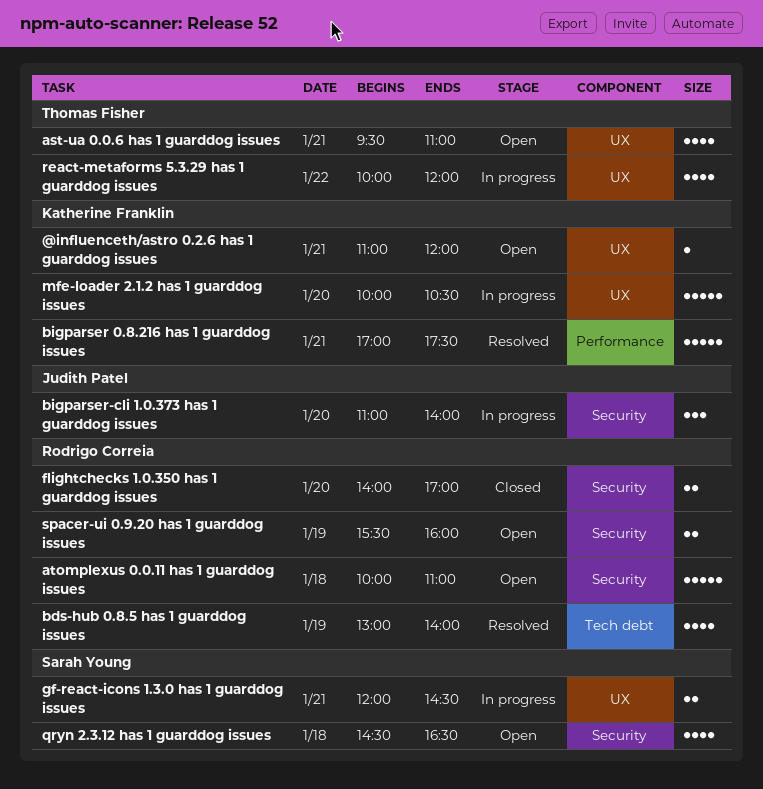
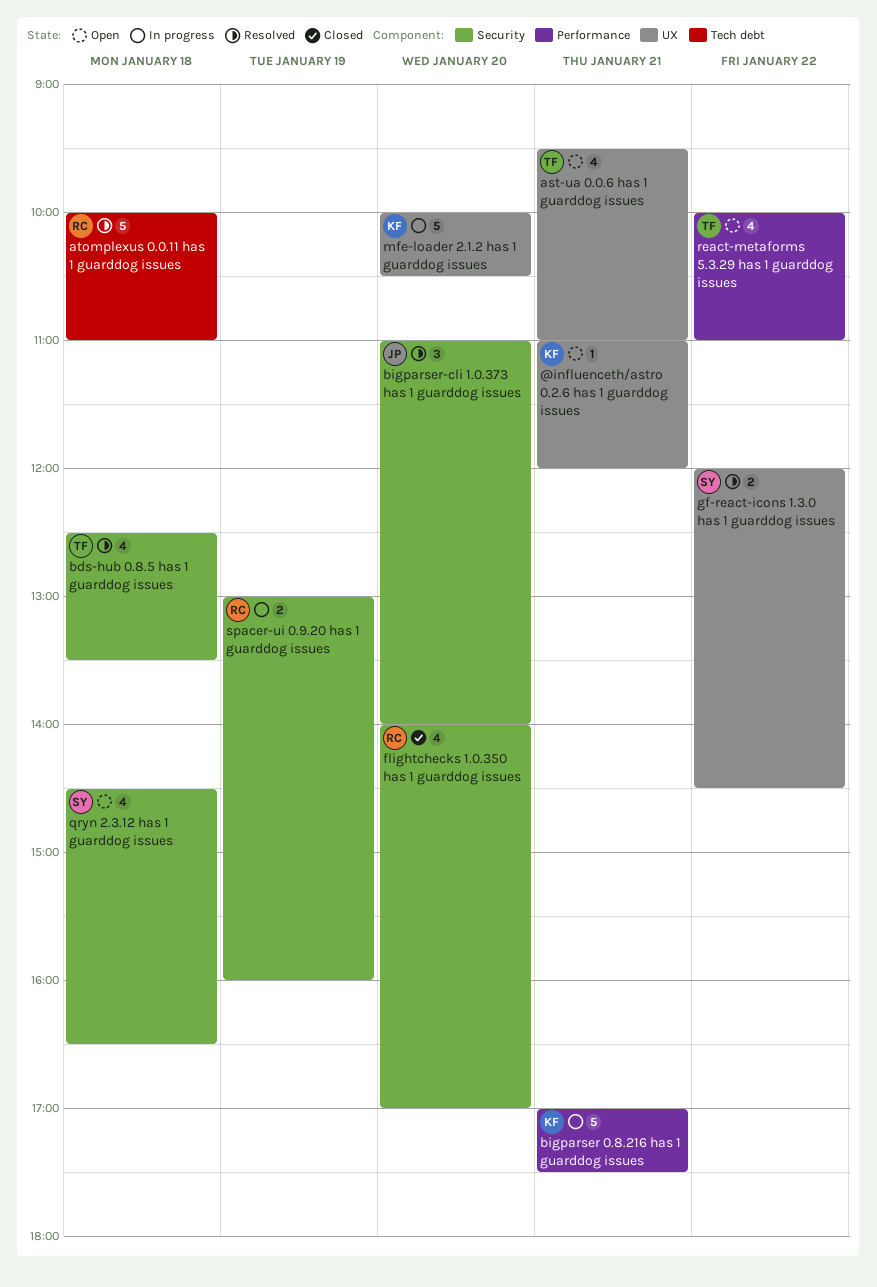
atomplexus 0.0.11 has 1 guarddog issues, status: Open -> Resolved
atomplexus 0.0.11 has 1 guarddog issues, label: Security -> Tech debt
bds-hub 0.8.5 has 1 guarddog issues, owner: Rodrigo Correia -> Thomas Fisher
bds-hub 0.8.5 has 1 guarddog issues, label: Tech debt -> Security
bds-hub 0.8.5 has 1 guarddog issues, day: Jan 19 -> Jan 18
bds-hub 0.8.5 has 1 guarddog issues, begins: 13:00 -> 12:30
bds-hub 0.8.5 has 1 guarddog issues, ends: 14:00 -> 13:30
bigparser 0.8.216 has 1 guarddog issues, status: Resolved -> In progress
bigparser-cli 1.0.373 has 1 guarddog issues, status: In progress -> Resolved
flightchecks 1.0.350 has 1 guarddog issues, estimate: 2 -> 4
gf-react-icons 1.3.0 has 1 guarddog issues, status: In progress -> Resolved
gf-react-icons 1.3.0 has 1 guarddog issues, day: Jan 21 -> Jan 22
react-metaforms 5.3.29 has 1 guarddog issues, status: In progress -> Open
react-metaforms 5.3.29 has 1 guarddog issues, label: UX -> Performance
react-metaforms 5.3.29 has 1 guarddog issues, ends: 12:00 -> 11:00
spacer-ui 0.9.20 has 1 guarddog issues, status: Open -> In progress
spacer-ui 0.9.20 has 1 guarddog issues, begins: 15:30 -> 13:00

